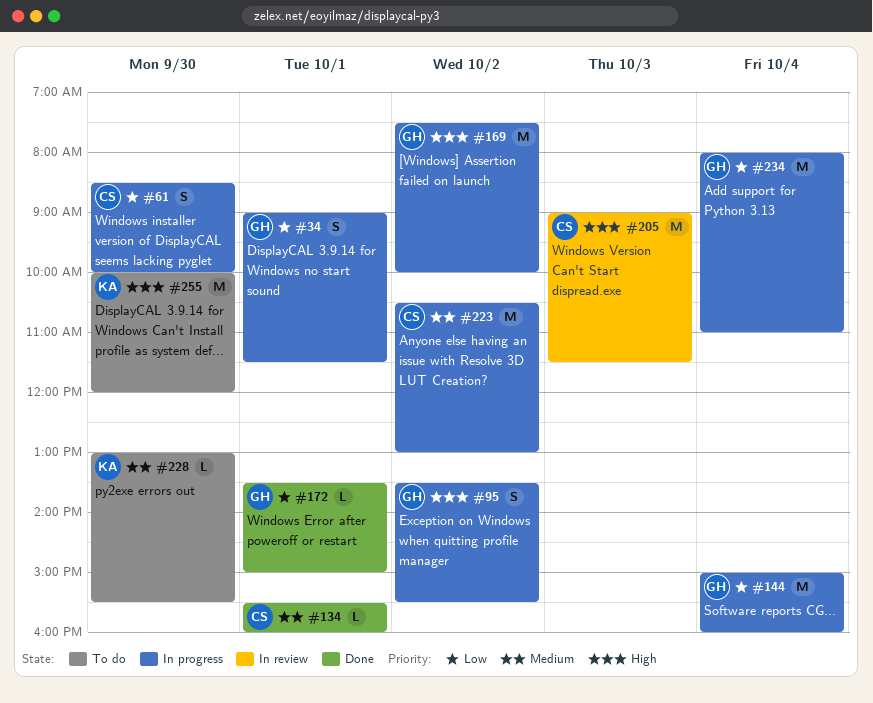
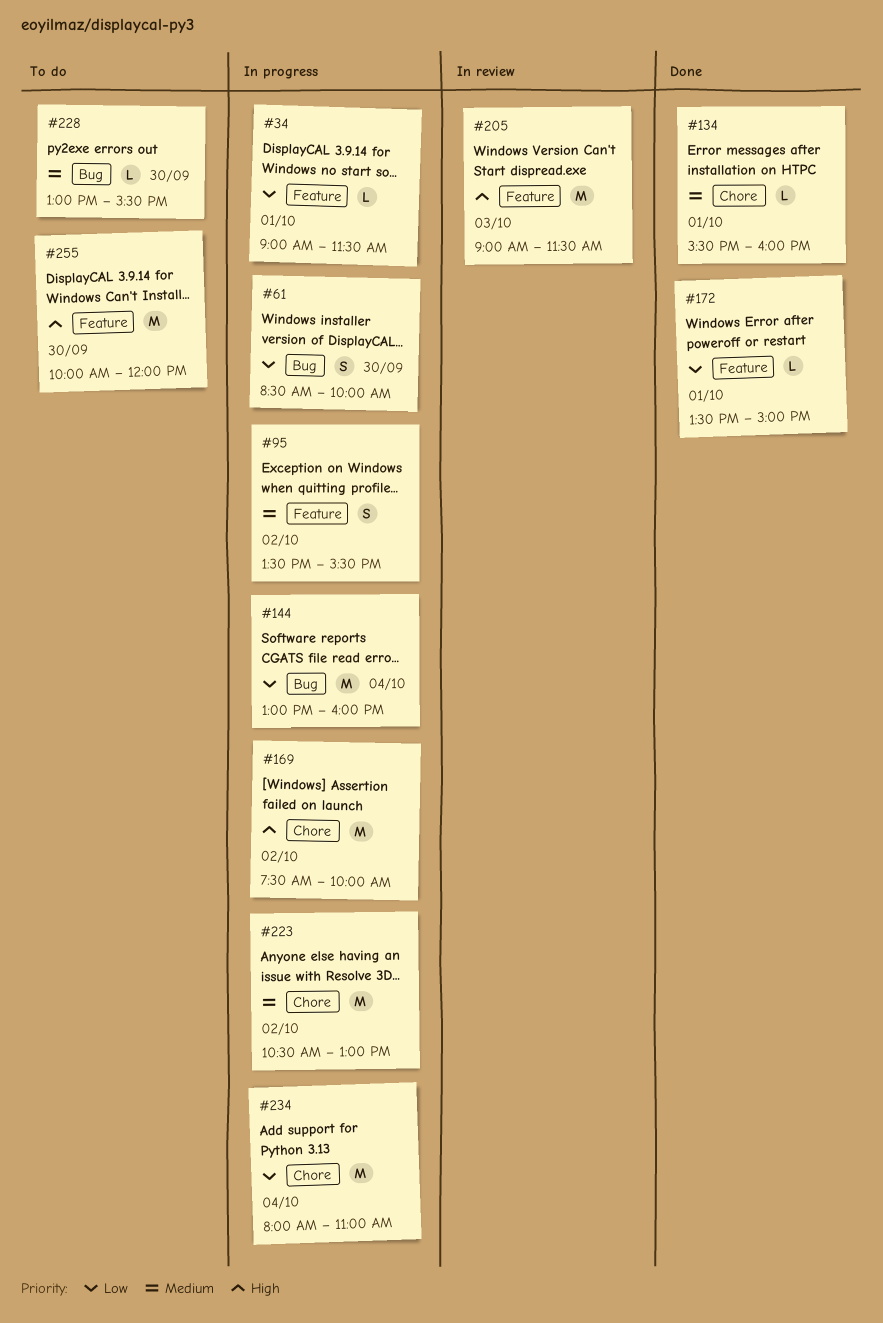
#34, estimate: S -> L
#95, priority: High -> Medium
#144, begins: 15:00 -> 13:00

